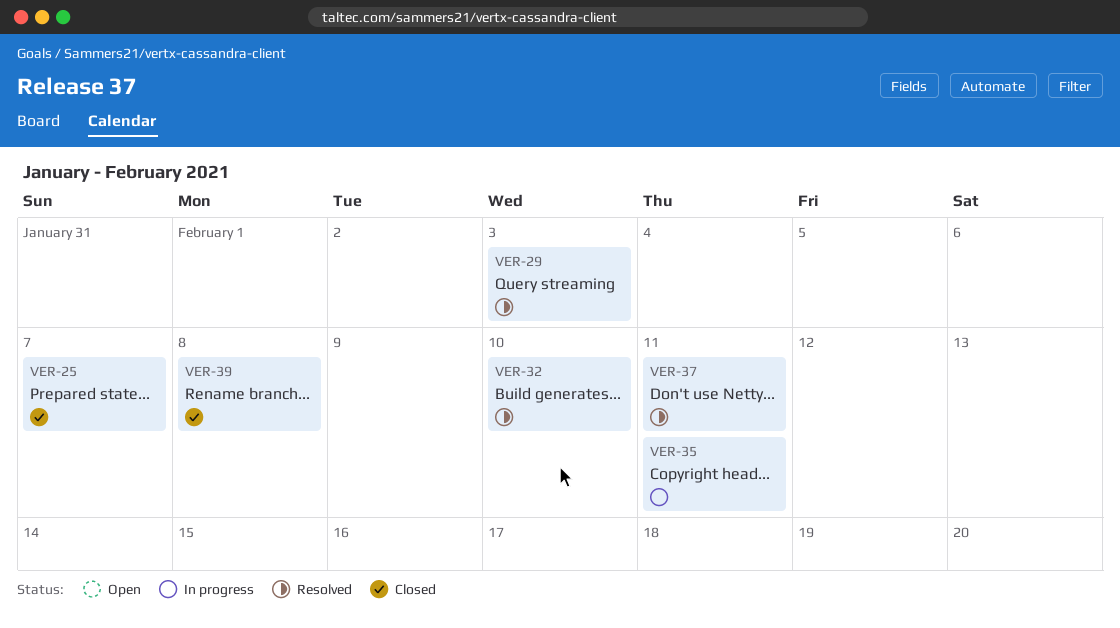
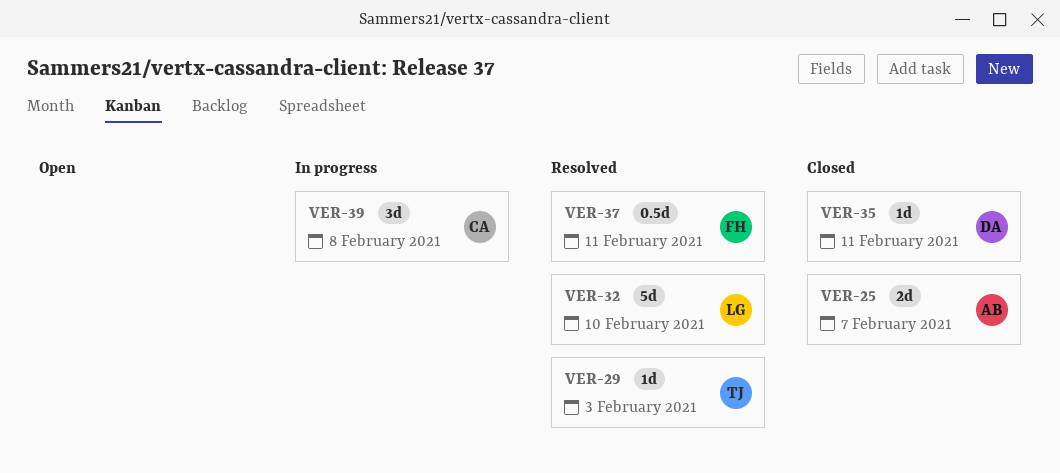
VER-35, status: In progress -> Closed
VER-39, status: Closed -> In progress

